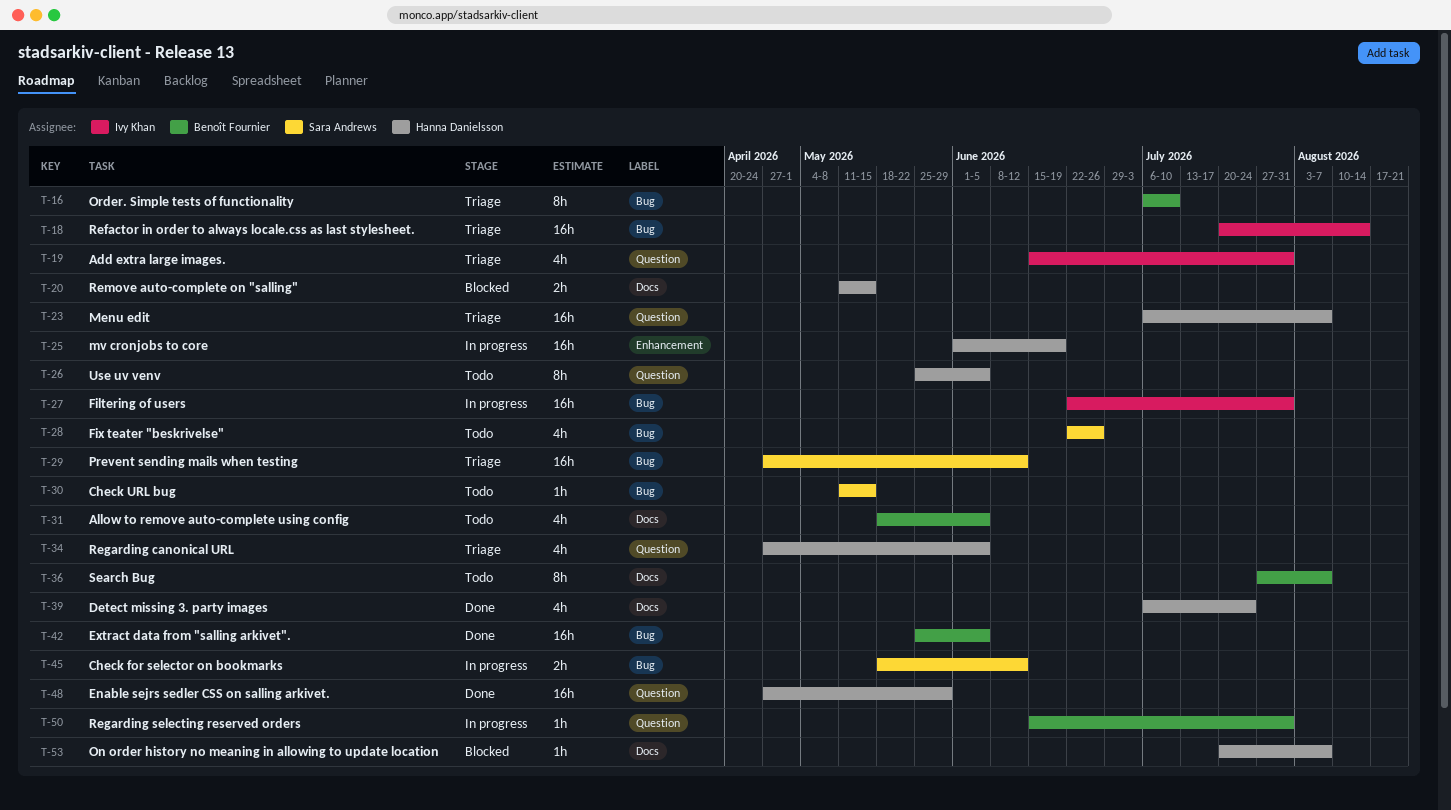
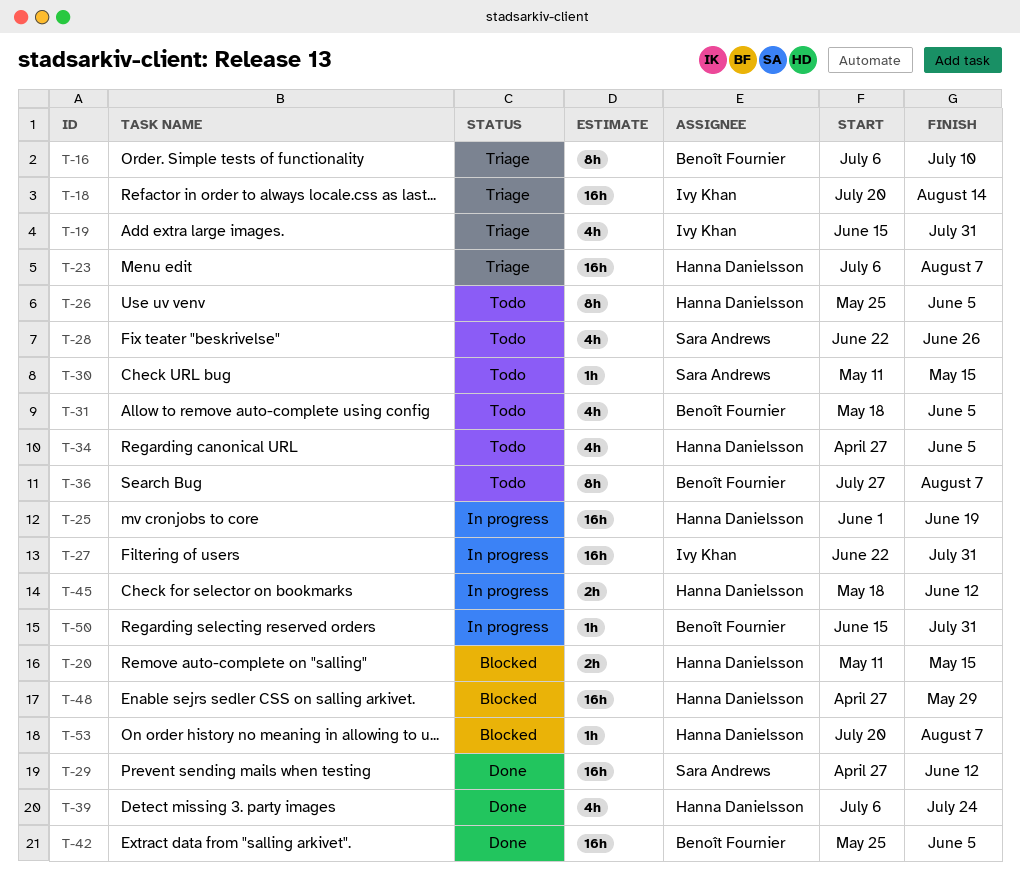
T-29, status: Triage -> Done
T-34, status: Triage -> Todo
T-45, owner: Sara Andrews -> Hanna Danielsson
T-48, status: Done -> Blocked

